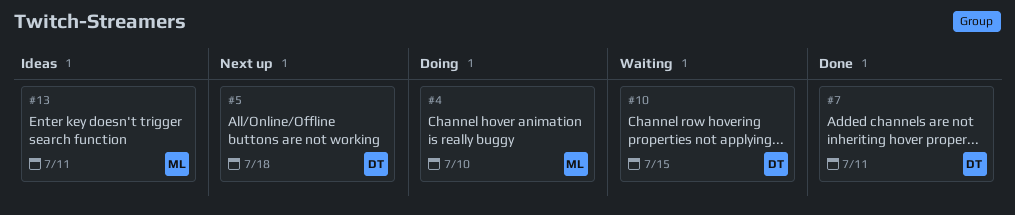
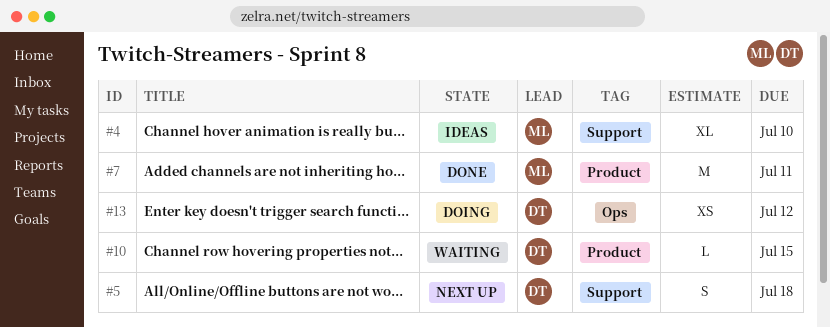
#4, status: Doing -> Ideas
#7, owner: DT -> ML
#13, status: Ideas -> Doing
#13, owner: ML -> DT
#13, due: Jul 11 -> Jul 12

